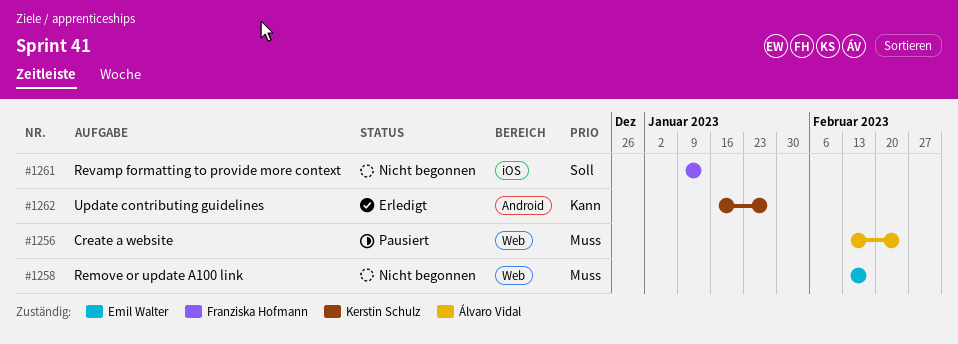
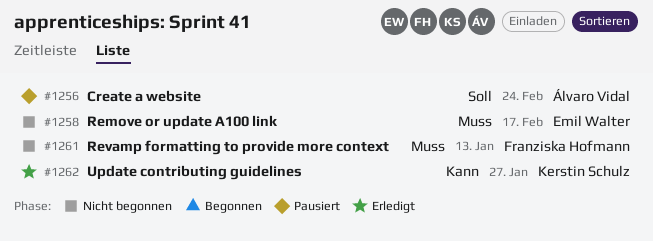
#1256, priority: Muss -> Soll
#1261, priority: Soll -> Muss

